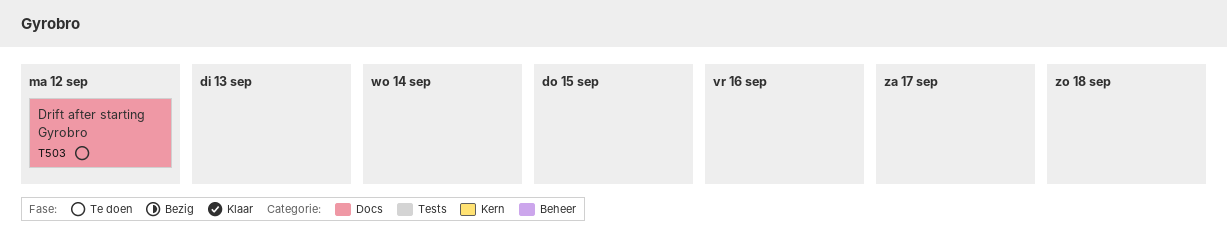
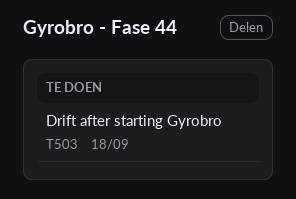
T503, due: Sep 12 -> Sep 18

